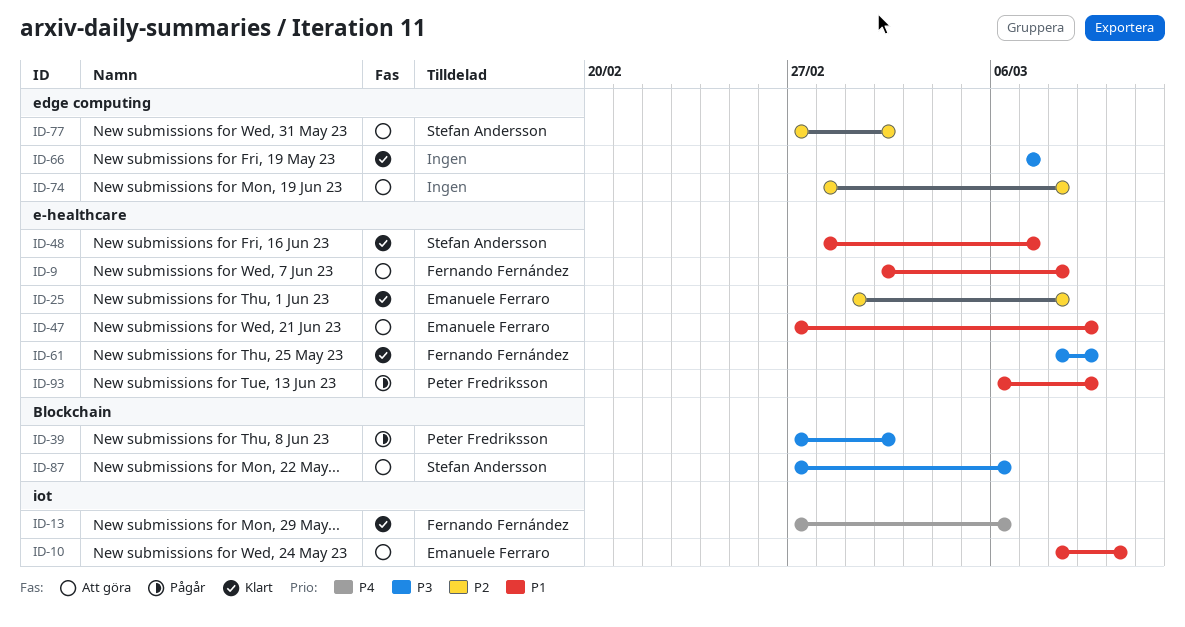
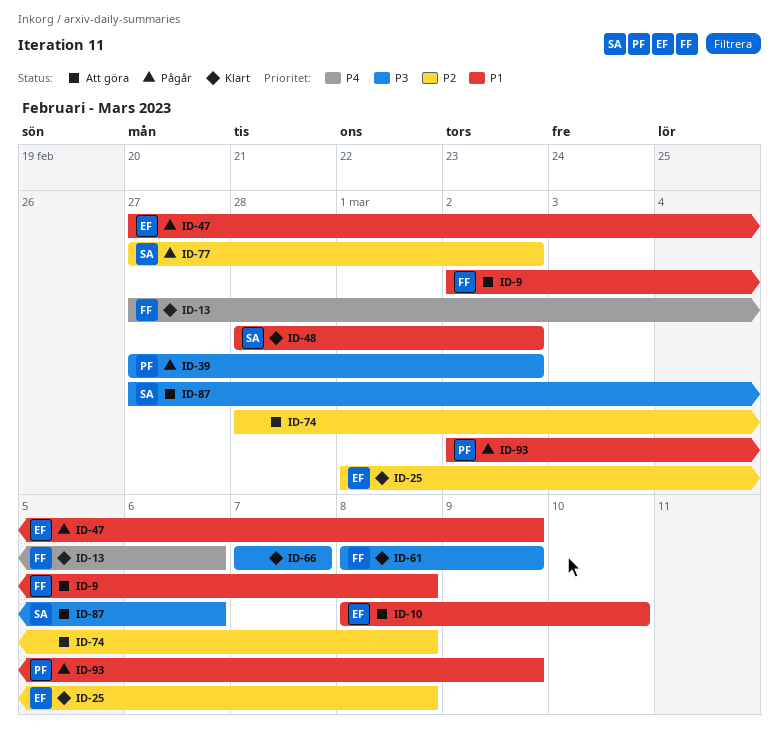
ID-47, status: Att göra -> Pågår
ID-48, due: Mar 7 -> Mar 2
ID-77, status: Att göra -> Pågår
ID-93, start: Mar 6 -> Mar 2

